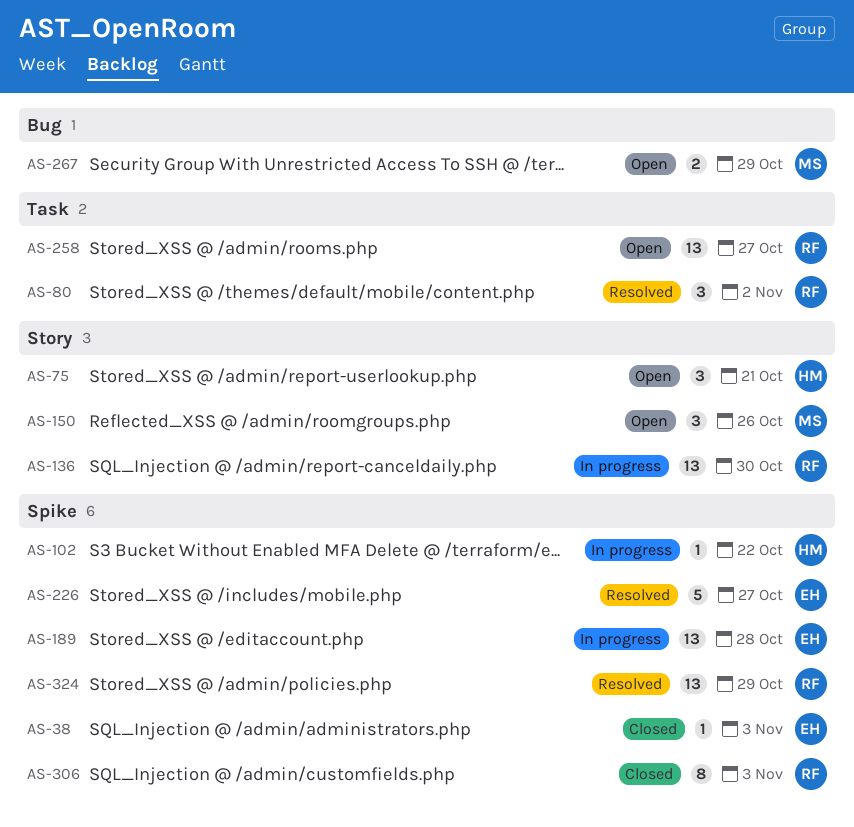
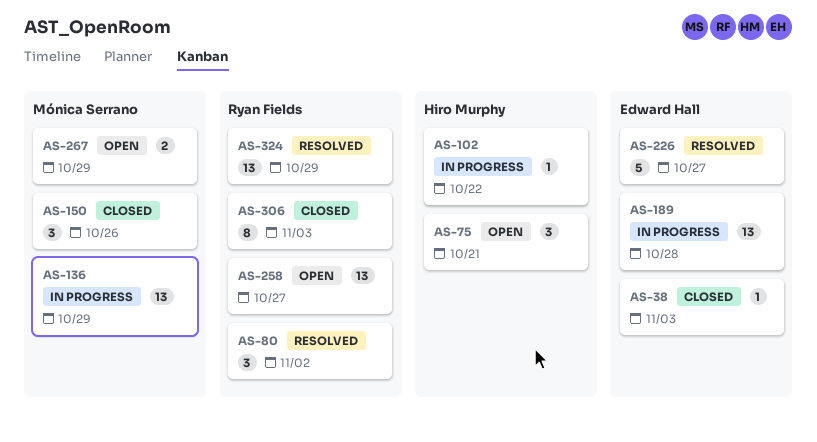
AS-136, owner: Ryan Fields -> Mónica Serrano
AS-136, due: Oct 30 -> Oct 29
AS-150, status: Open -> Closed

